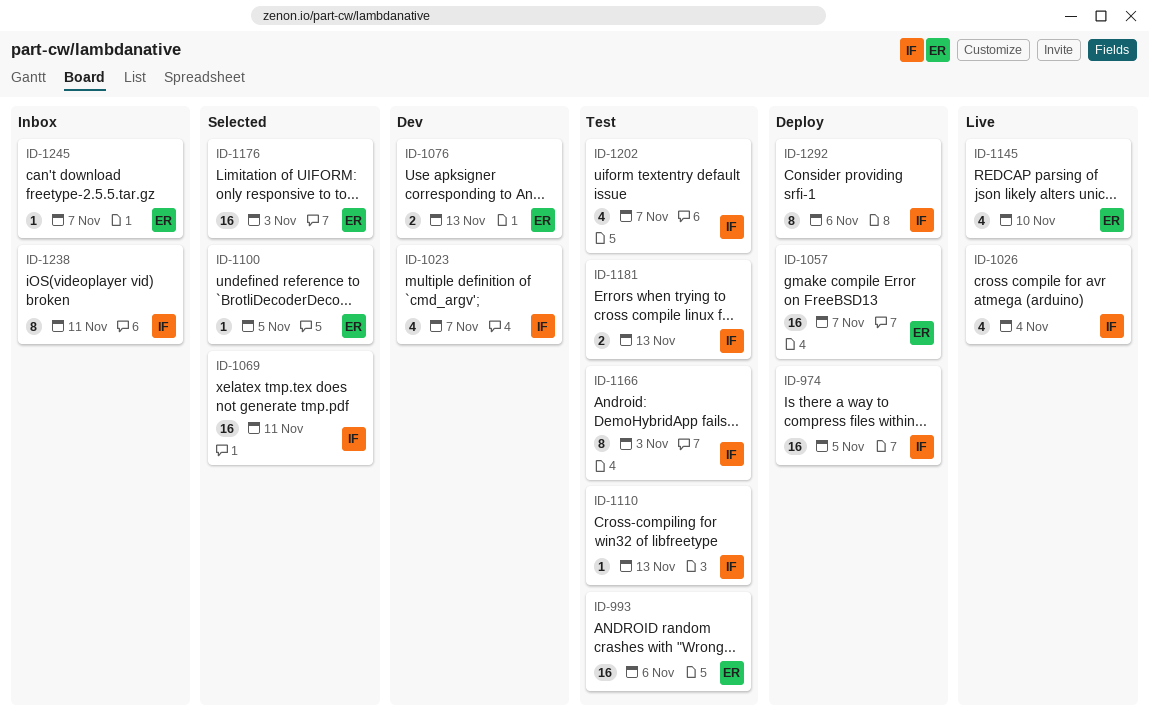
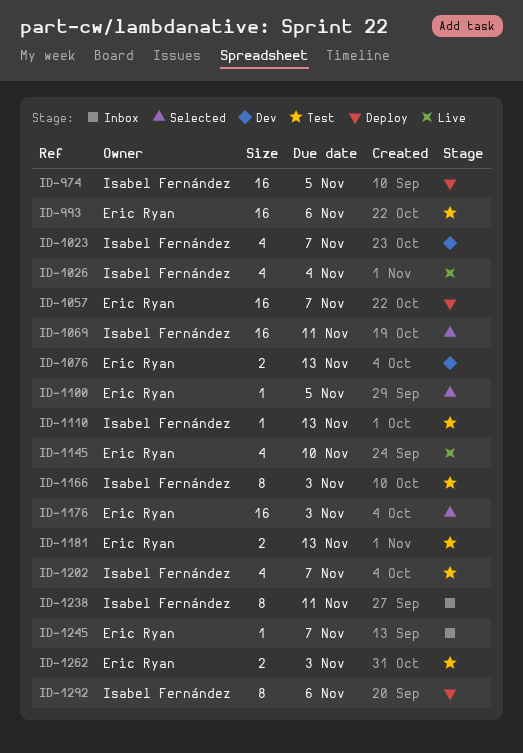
ID-1181, owner: Isabel Fernández -> Eric Ryan
ID-1262: none -> present

